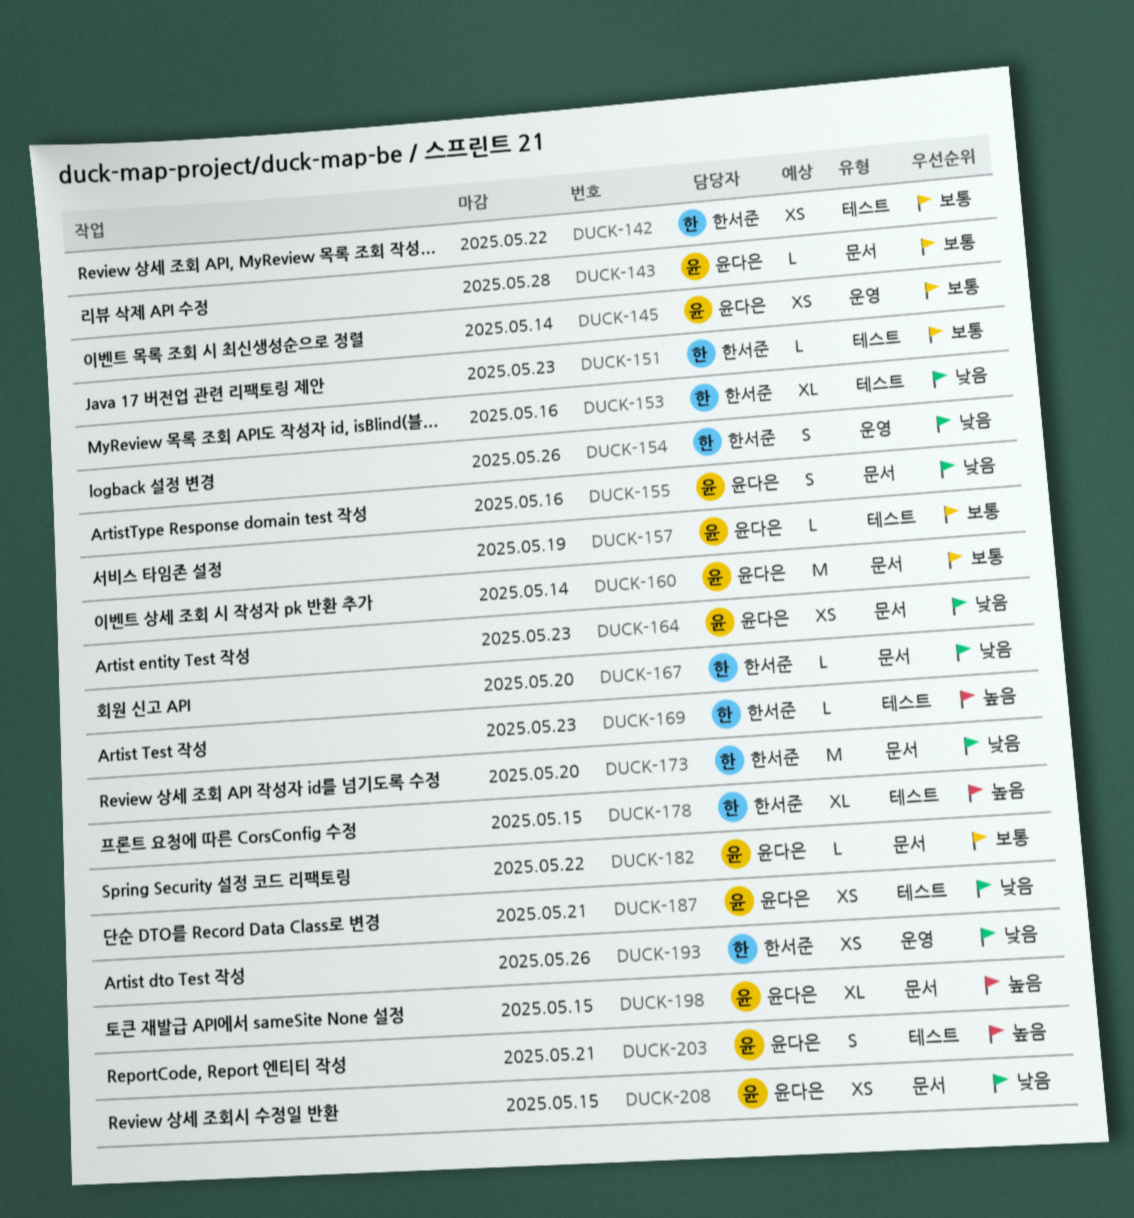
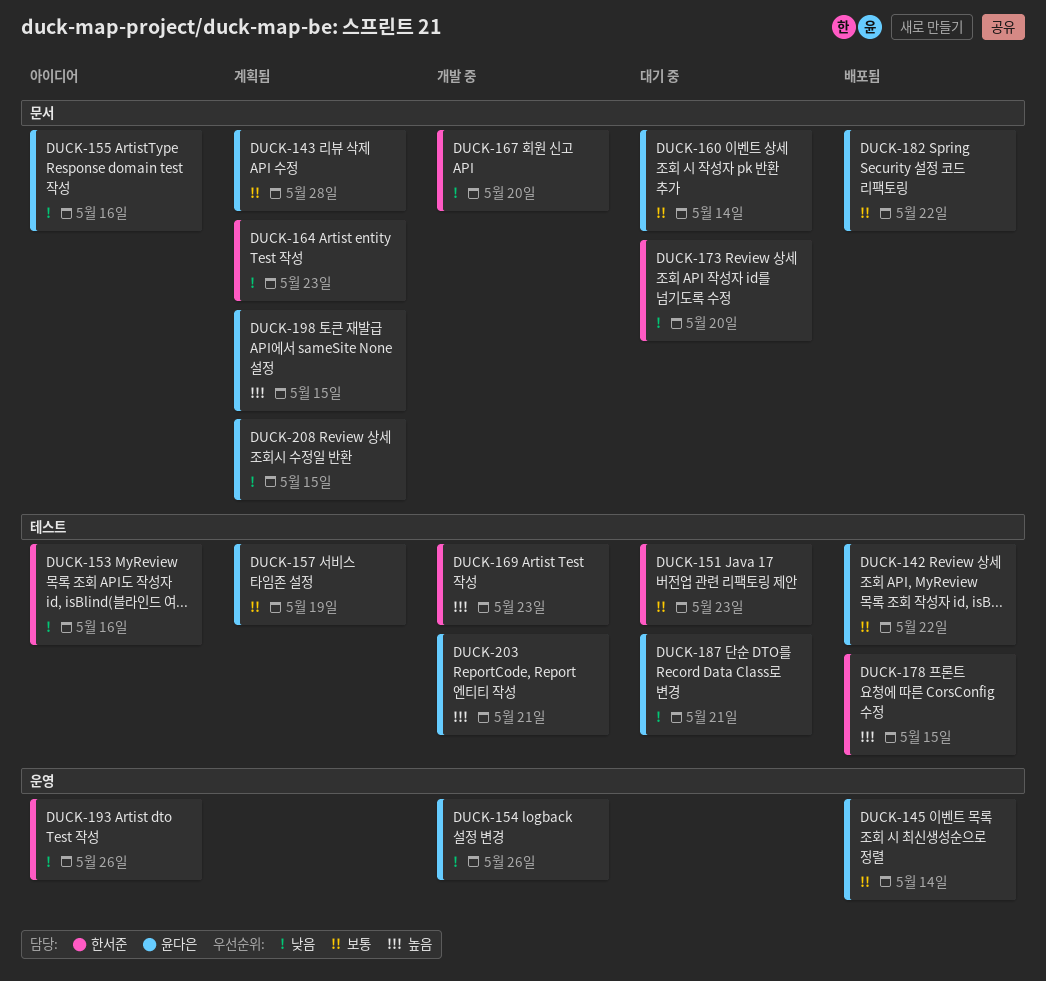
DUCK-142, owner: 한서준 -> 윤다은
DUCK-154, owner: 한서준 -> 윤다은
DUCK-164, owner: 윤다은 -> 한서준

